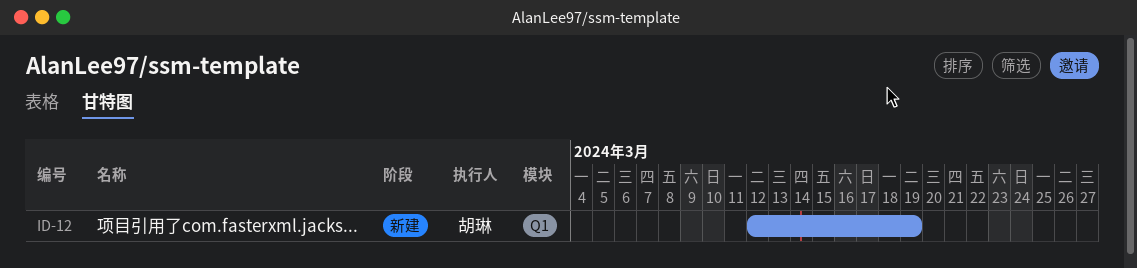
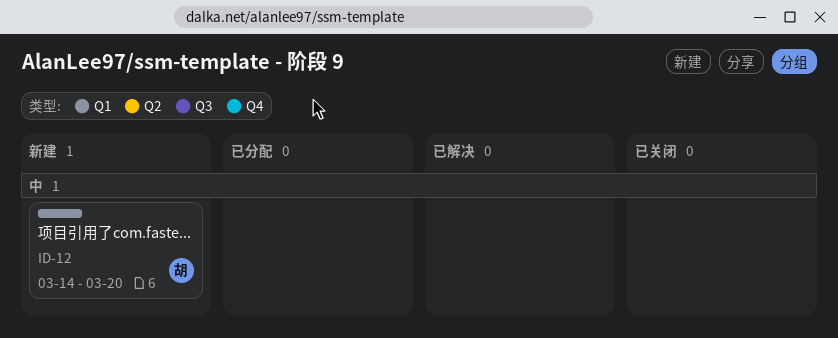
ID-12, start: Mar 12 -> Mar 14
ID-12, due: Mar 19 -> Mar 20

